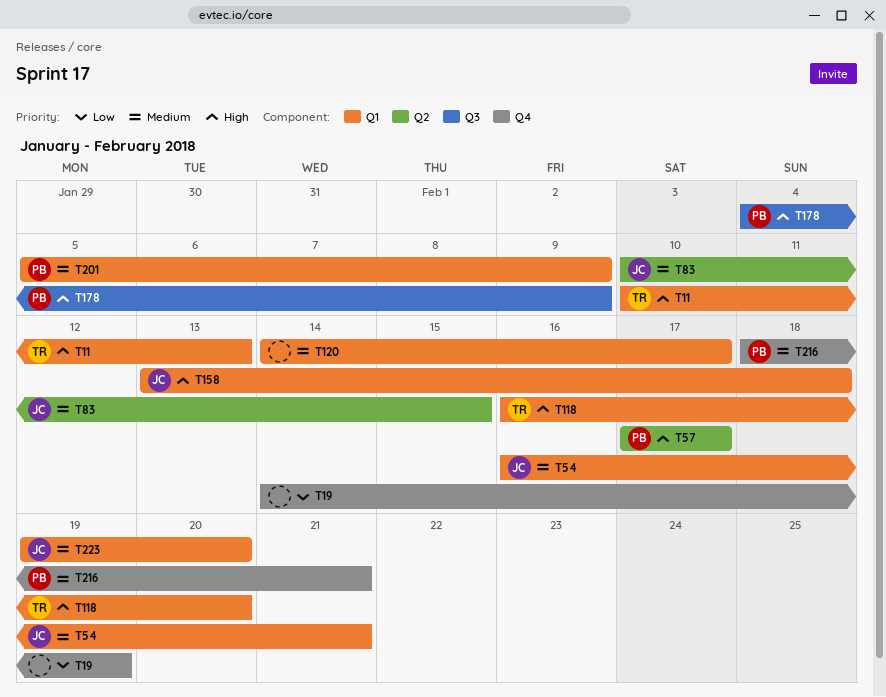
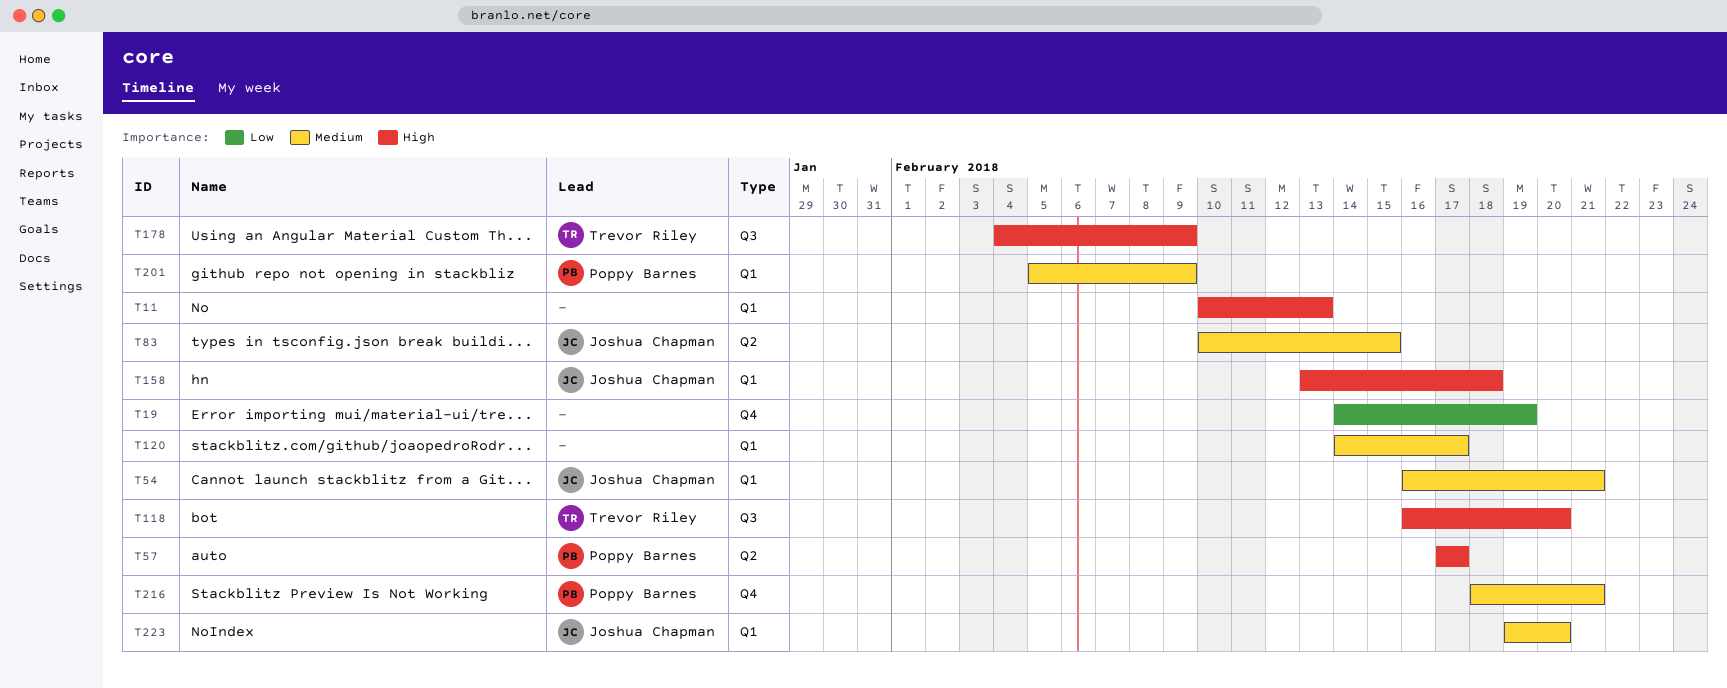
T11, owner: Trevor Riley -> none
T118, label: Q1 -> Q3
T178, owner: Poppy Barnes -> Trevor Riley

